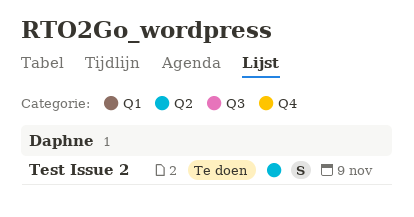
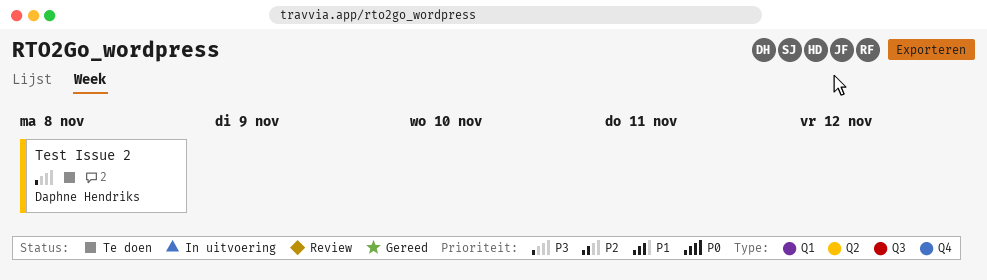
Test Issue 2, due: Nov 9 -> Nov 8

